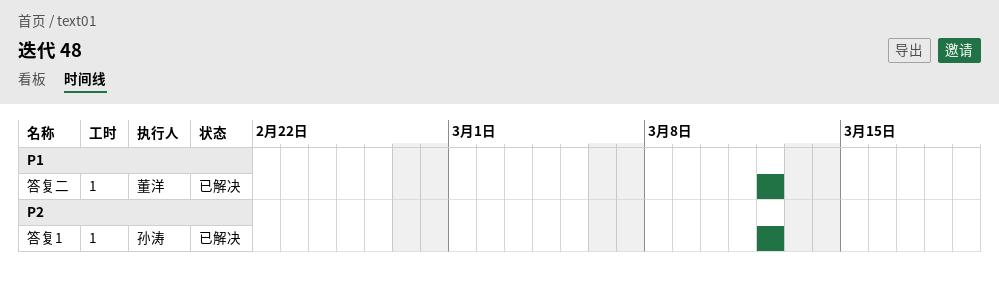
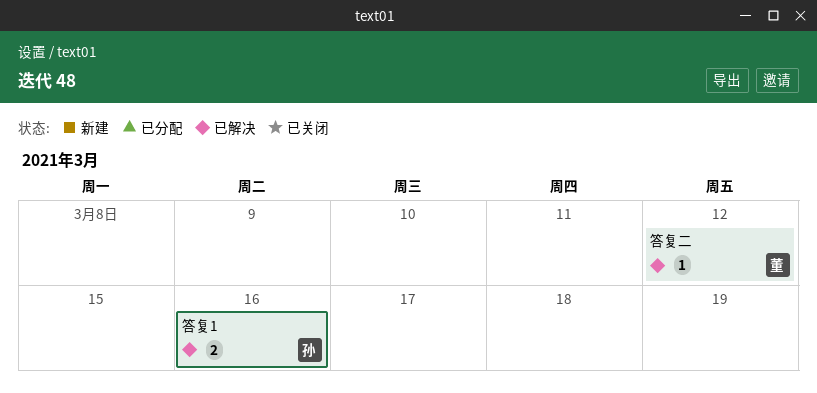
答复1, estimate: 1 -> 2
答复1, due: Mar 12 -> Mar 16

